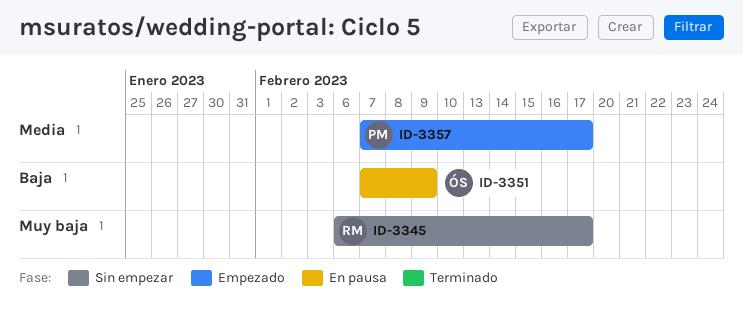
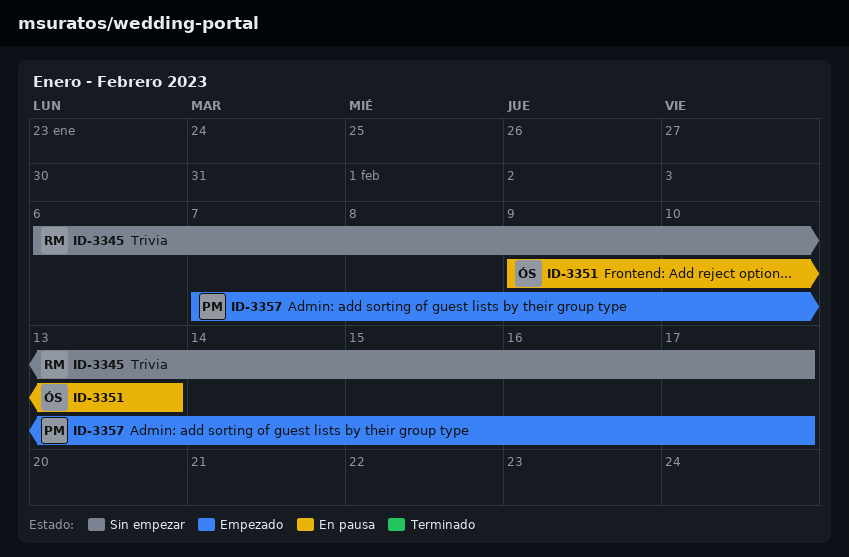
ID-3351, start: Feb 7 -> Feb 9
ID-3351, due: Feb 9 -> Feb 13

